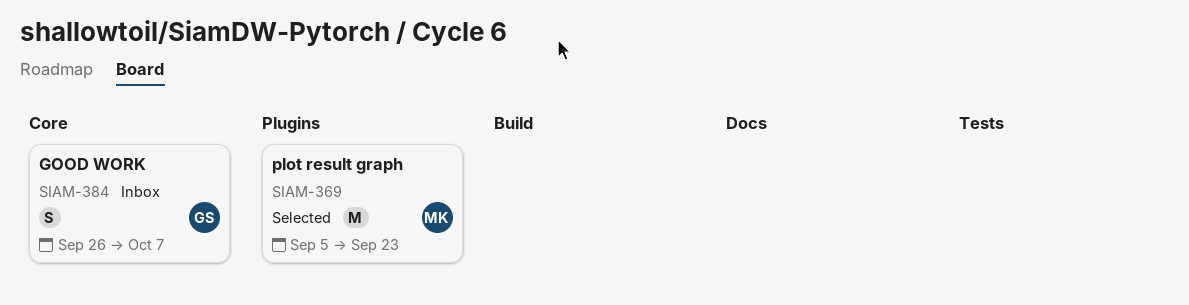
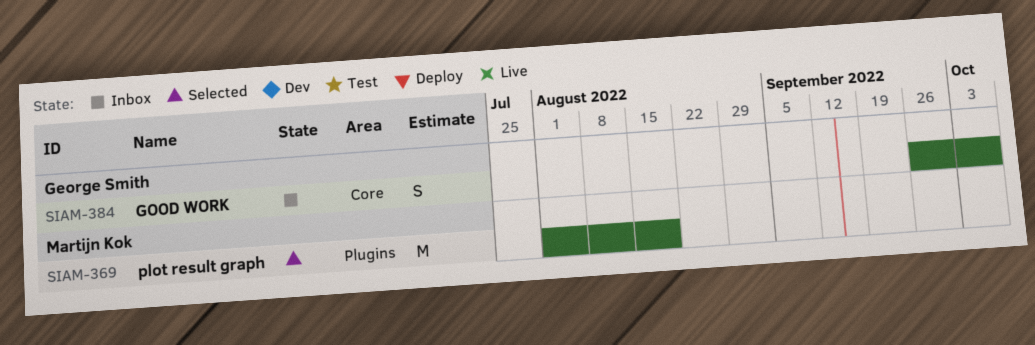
SIAM-369, start: Sep 5 -> Aug 1
SIAM-369, due: Sep 23 -> Aug 19

